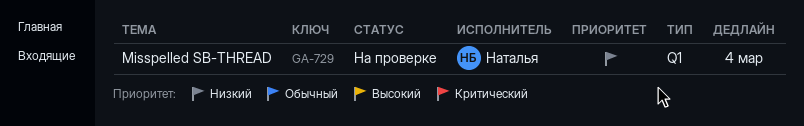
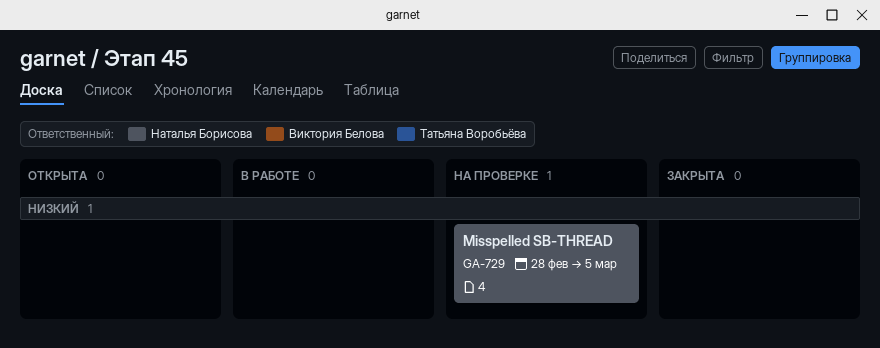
GA-729, due: Mar 4 -> Mar 5

